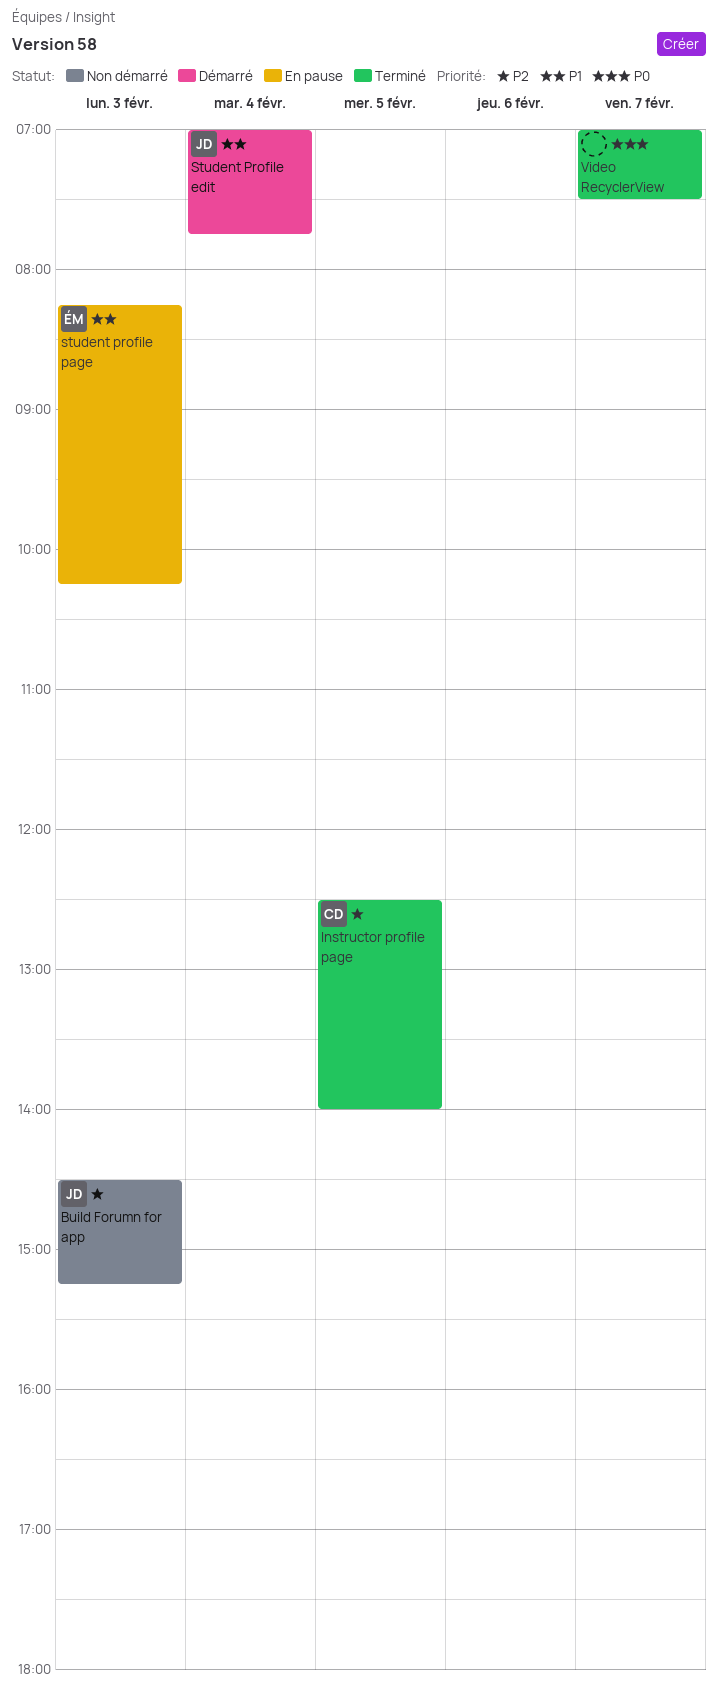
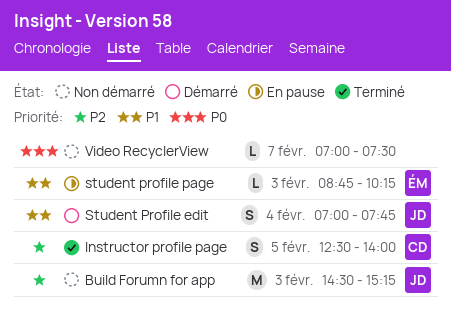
student profile page, begins: 08:15 -> 08:45
Video RecyclerView, status: Terminé -> Non démarré

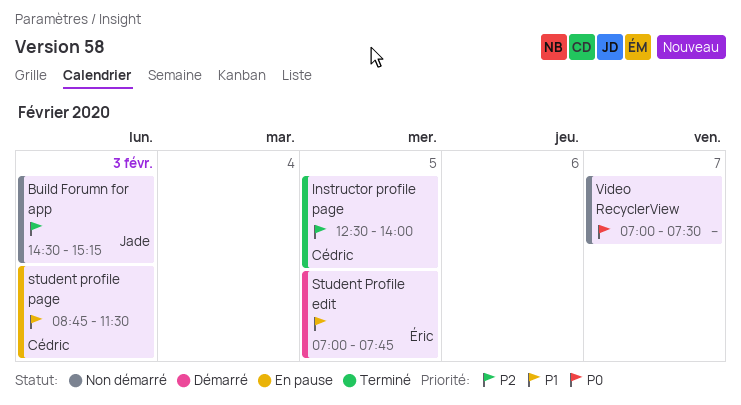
Student Profile edit, owner: Jade -> Éric
Student Profile edit, day: Feb 4 -> Feb 5
student profile page, owner: Éric -> Cédric
student profile page, ends: 10:15 -> 11:30

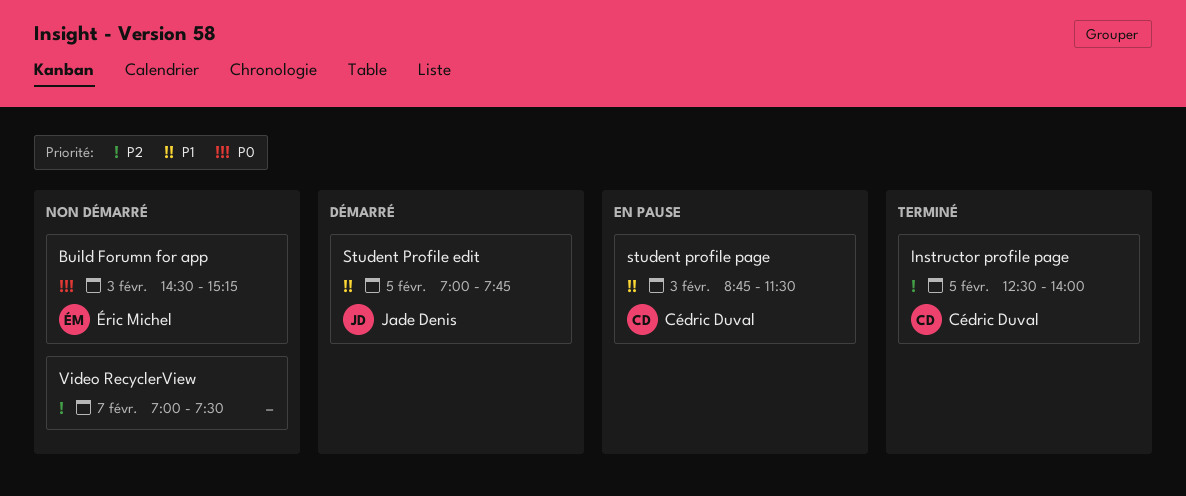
Build Forumn for app, owner: Jade Denis -> Éric Michel
Build Forumn for app, priority: P2 -> P0
Student Profile edit, owner: Éric Michel -> Jade Denis
Video RecyclerView, priority: P0 -> P2

